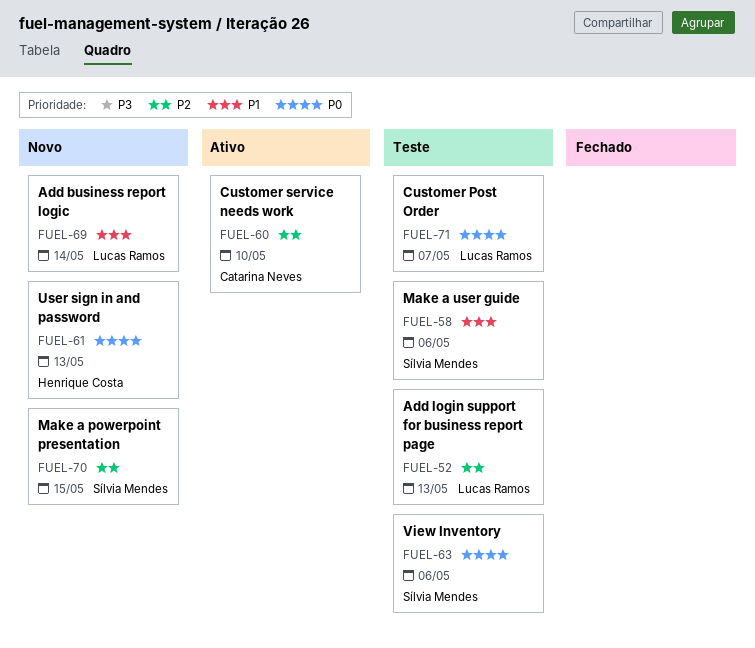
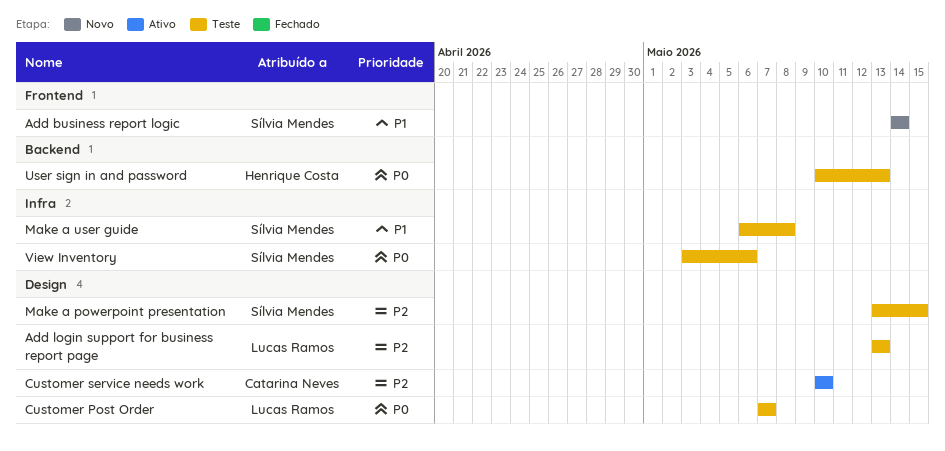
Add business report logic, owner: Lucas Ramos -> Sílvia Mendes
Make a powerpoint presentation, status: Novo -> Teste
Make a user guide, due: May 6 -> May 8
User sign in and password, status: Novo -> Teste

